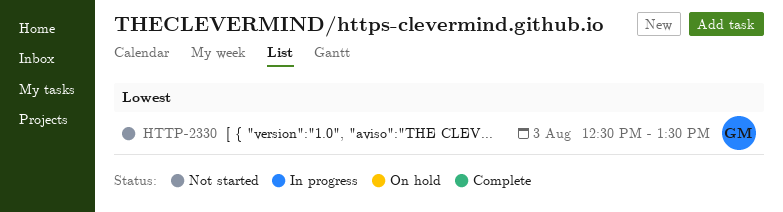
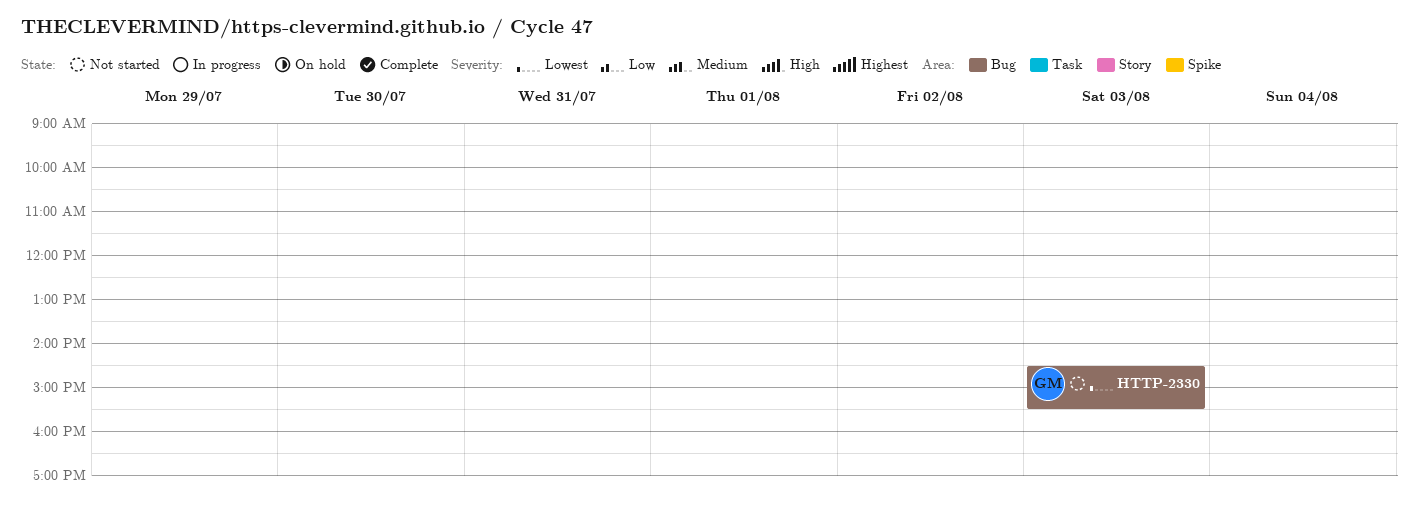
HTTP-2330, begins: 12:30 -> 14:30
HTTP-2330, ends: 13:30 -> 15:30

